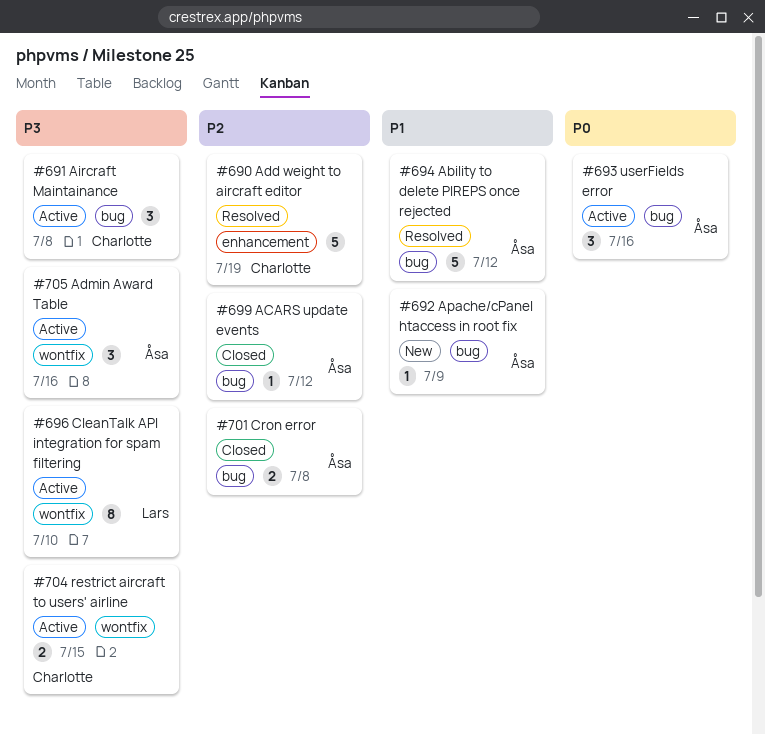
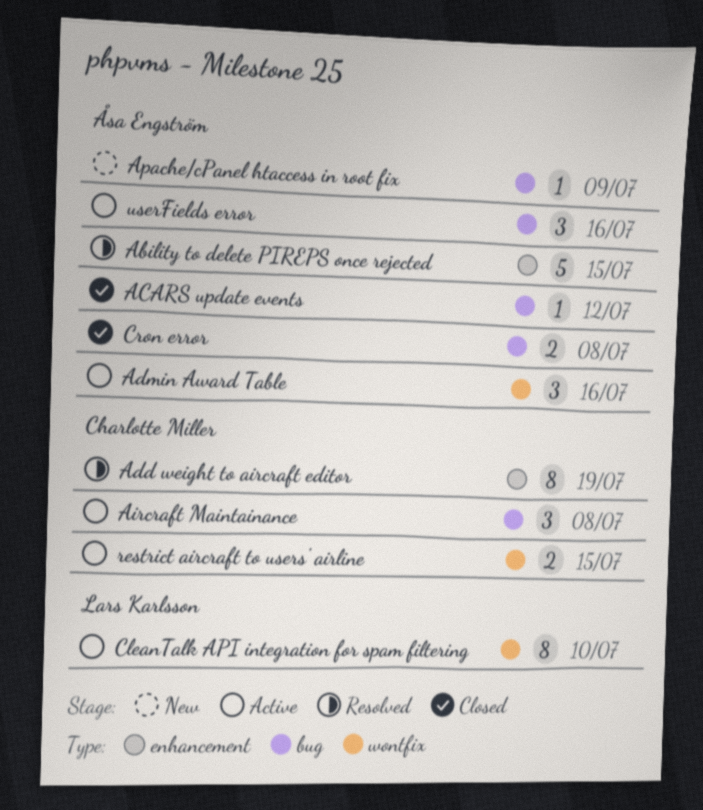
Ability to delete PIREPS once rejected, label: bug -> enhancement
Ability to delete PIREPS once rejected, due: Jul 12 -> Jul 15
Add weight to aircraft editor, estimate: 5 -> 8

